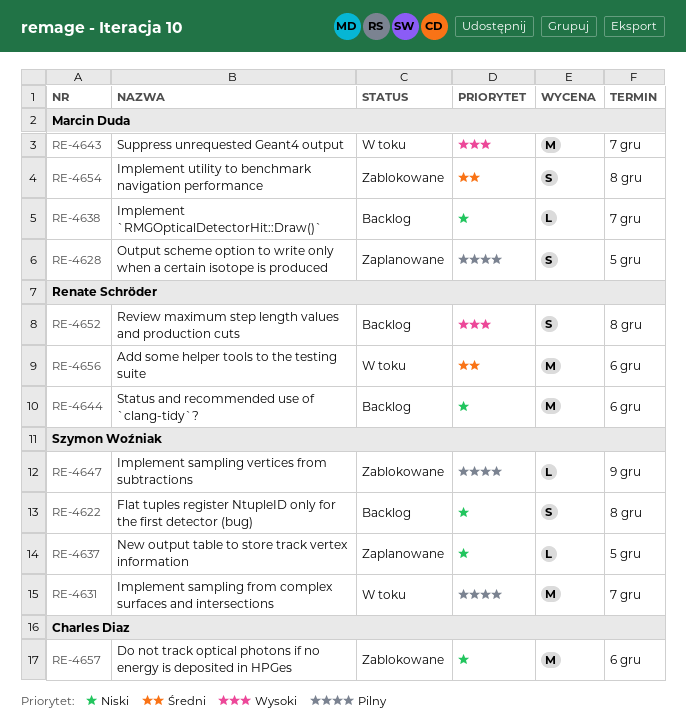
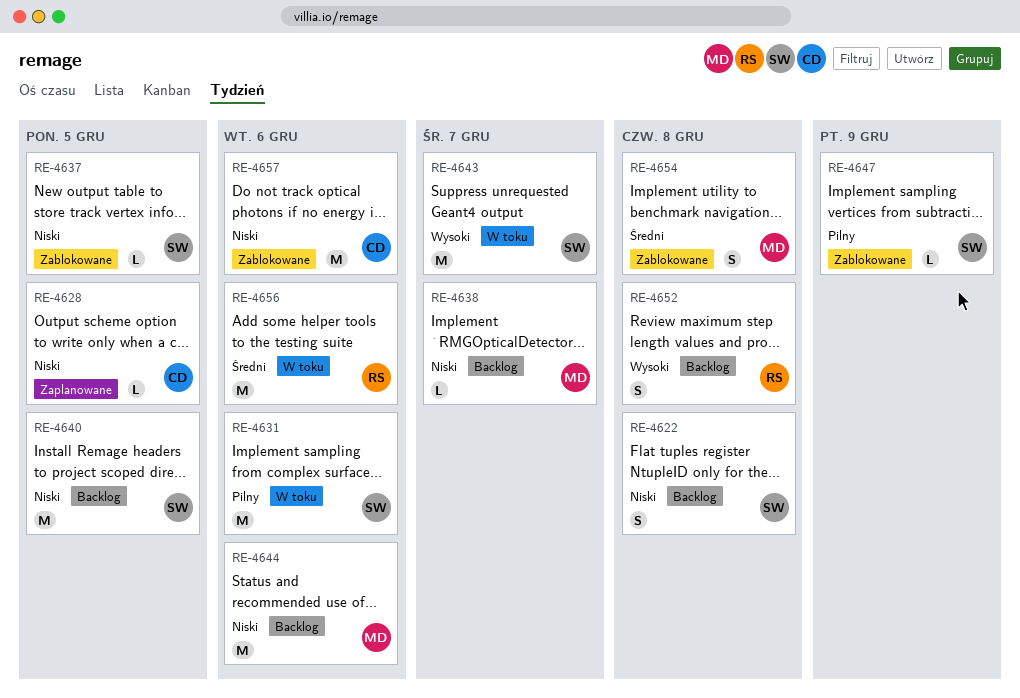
RE-4628, owner: Marcin Duda -> Charles Diaz
RE-4628, priority: Pilny -> Niski
RE-4628, estimate: S -> L
RE-4631, due: Dec 7 -> Dec 6
RE-4637, status: Zaplanowane -> Zablokowane
RE-4640: none -> present
RE-4643, owner: Marcin Duda -> Szymon Woźniak
RE-4644, owner: Renate Schröder -> Marcin Duda

